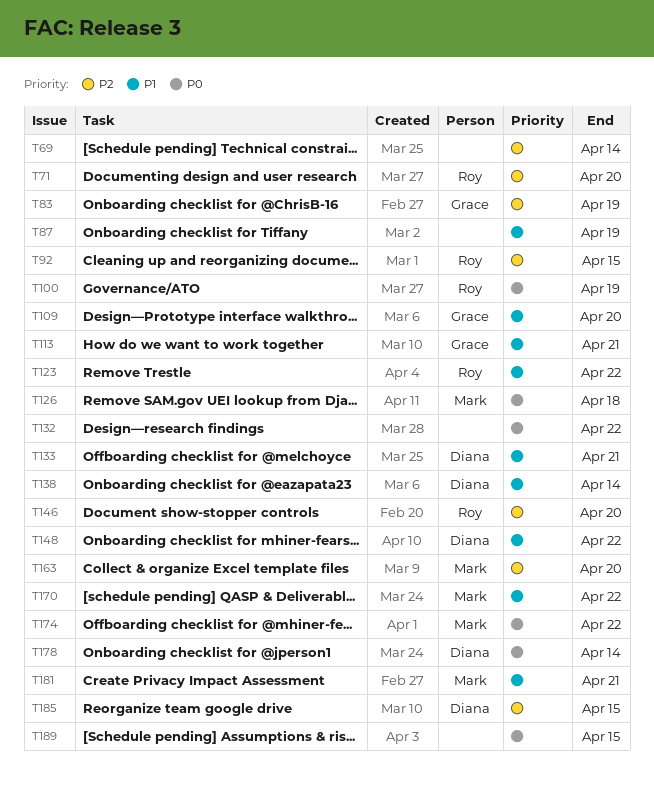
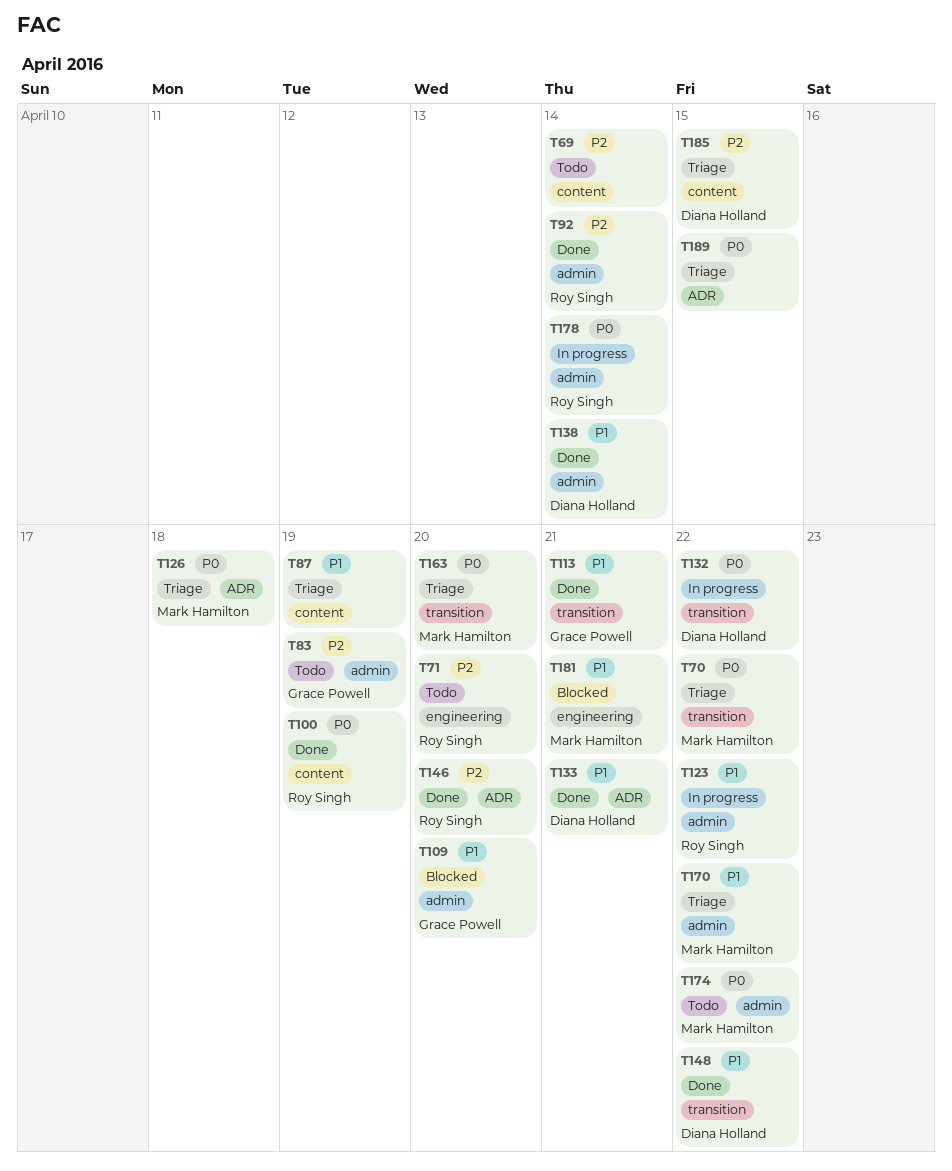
T70: none -> present
T92, due: Apr 15 -> Apr 14
T132, owner: none -> Diana Holland
T163, priority: P2 -> P0
T178, owner: Diana Holland -> Roy Singh

